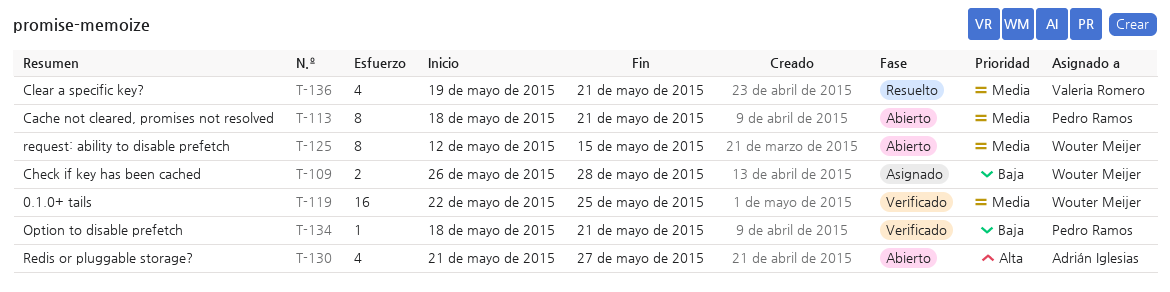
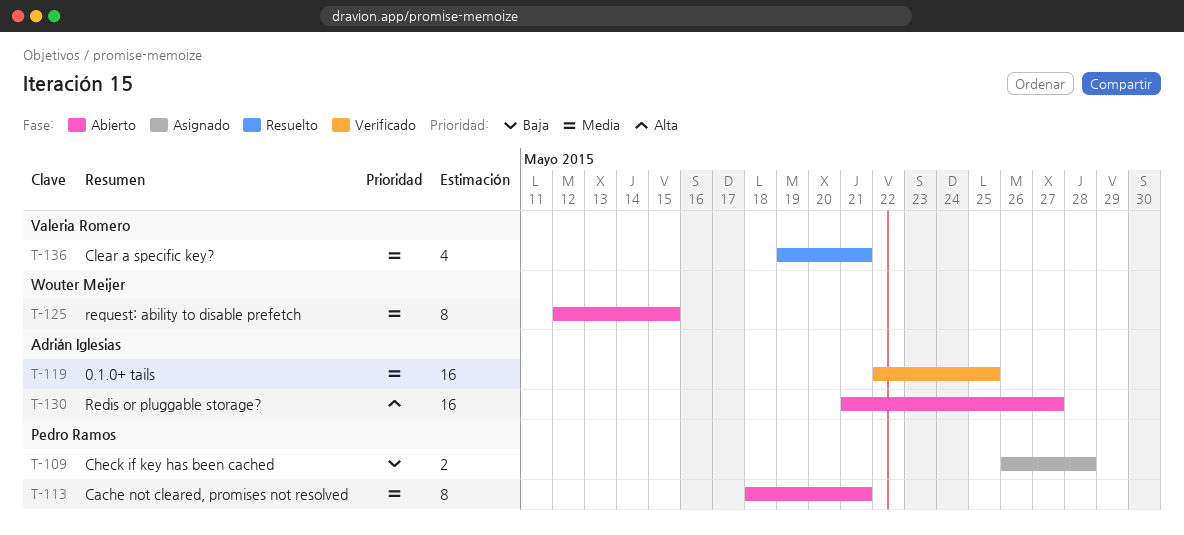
T-109, owner: Wouter Meijer -> Pedro Ramos
T-119, owner: Wouter Meijer -> Adrián Iglesias
T-130, estimate: 4 -> 16
T-134: present -> none

